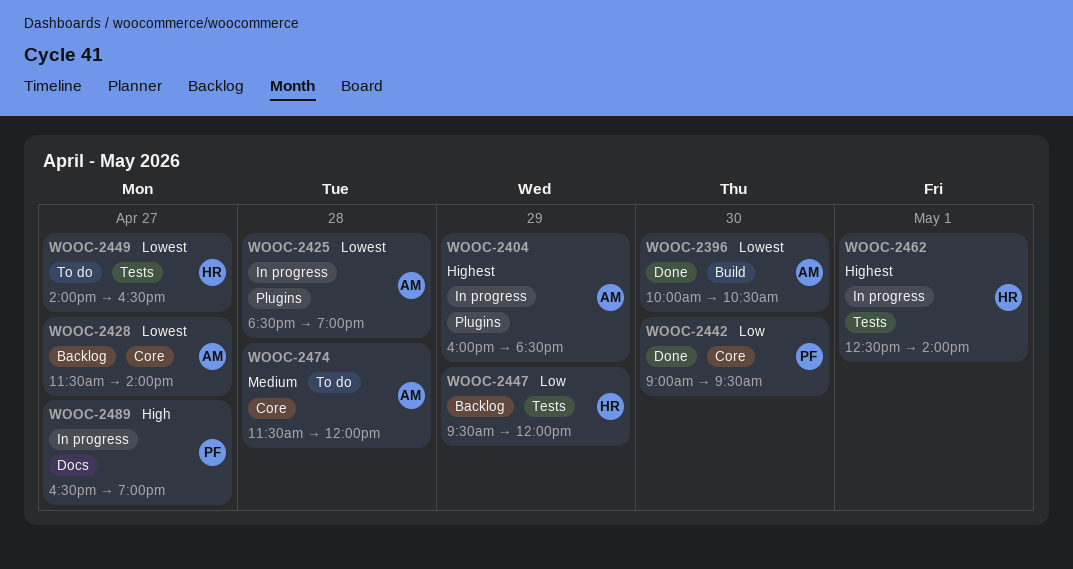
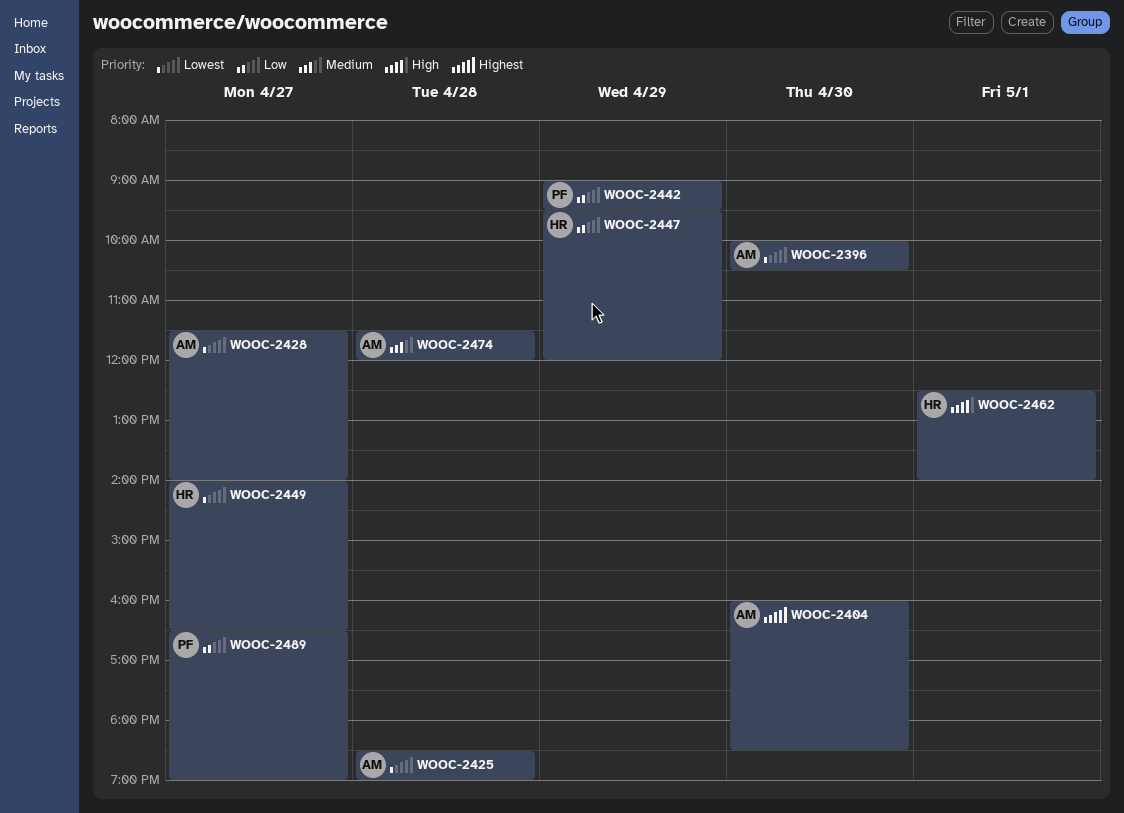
WOOC-2404, day: Apr 29 -> Apr 30
WOOC-2442, day: Apr 30 -> Apr 29
WOOC-2462, priority: Highest -> High
WOOC-2489, priority: High -> Low

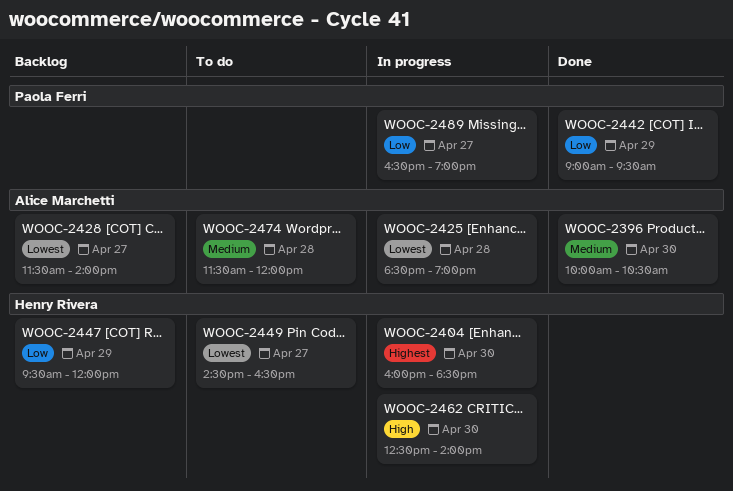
WOOC-2396, priority: Lowest -> Medium
WOOC-2404, owner: Alice Marchetti -> Henry Rivera
WOOC-2449, begins: 14:00 -> 14:30
WOOC-2462, day: May 1 -> Apr 30

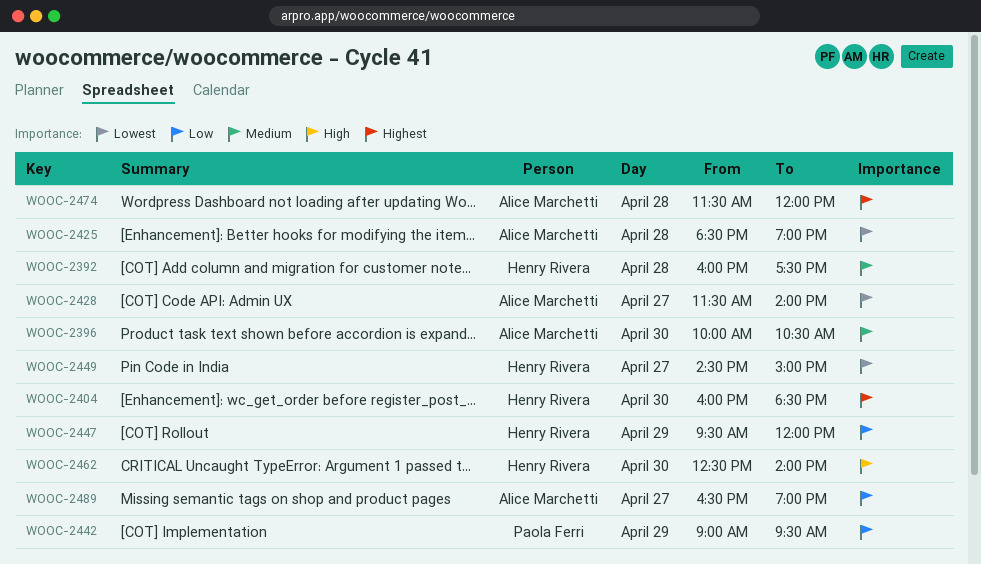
WOOC-2392: none -> present
WOOC-2449, ends: 16:30 -> 15:00
WOOC-2474, priority: Medium -> Highest
WOOC-2489, owner: Paola Ferri -> Alice Marchetti

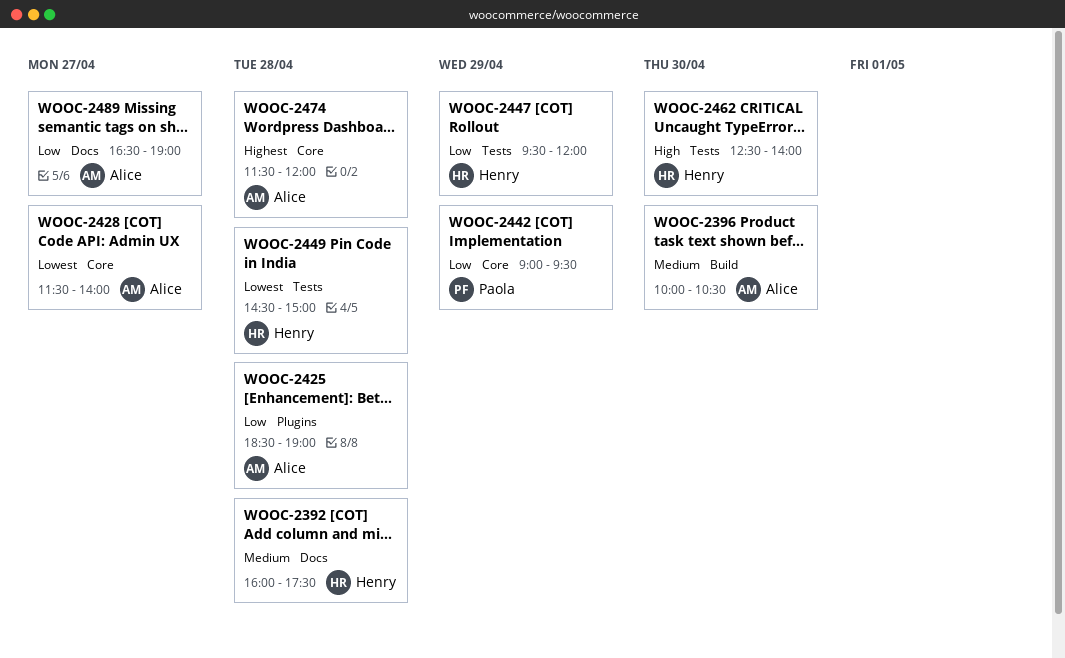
WOOC-2404: present -> none
WOOC-2425, priority: Lowest -> Low
WOOC-2449, day: Apr 27 -> Apr 28

